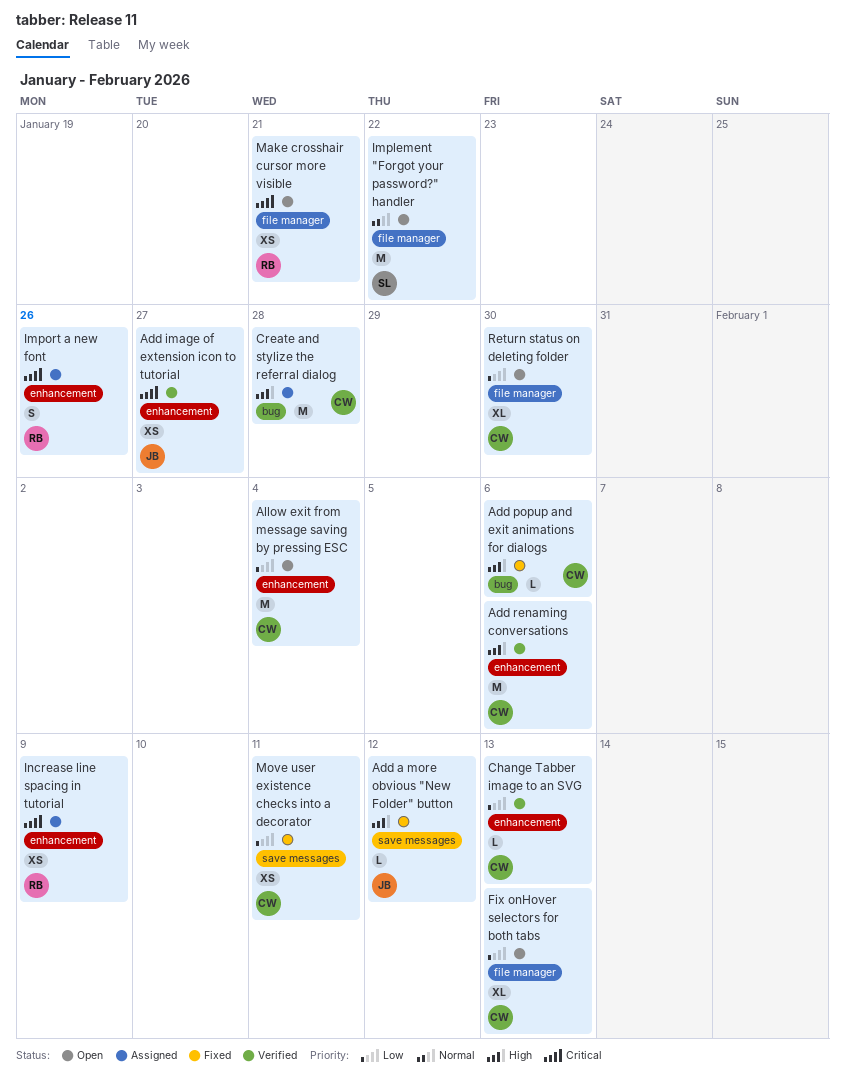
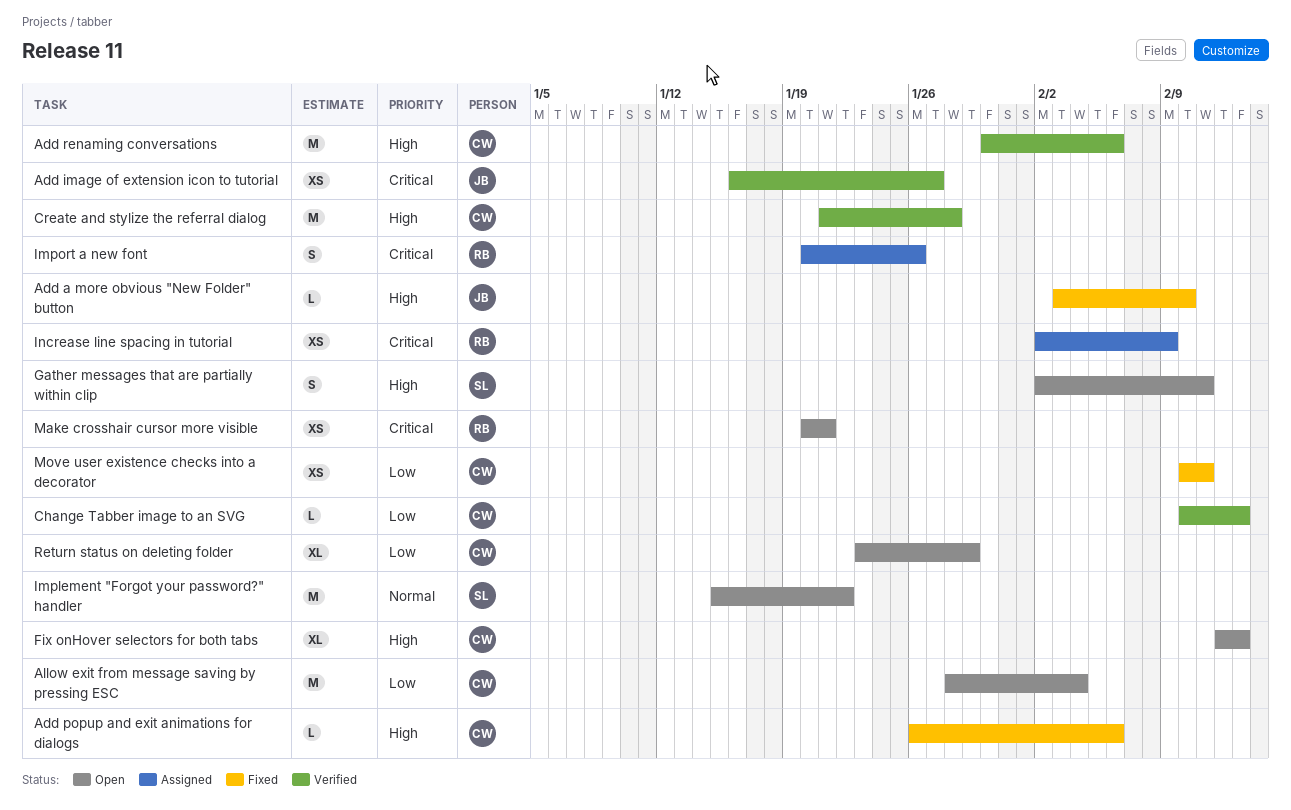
Add a more obvious "New Folder" button, due: Feb 12 -> Feb 10
Create and stylize the referral dialog, status: Assigned -> Verified
Fix onHover selectors for both tabs, priority: Low -> High
Gather messages that are partially within clip: none -> present
Return status on deleting folder, due: Jan 30 -> Jan 29

